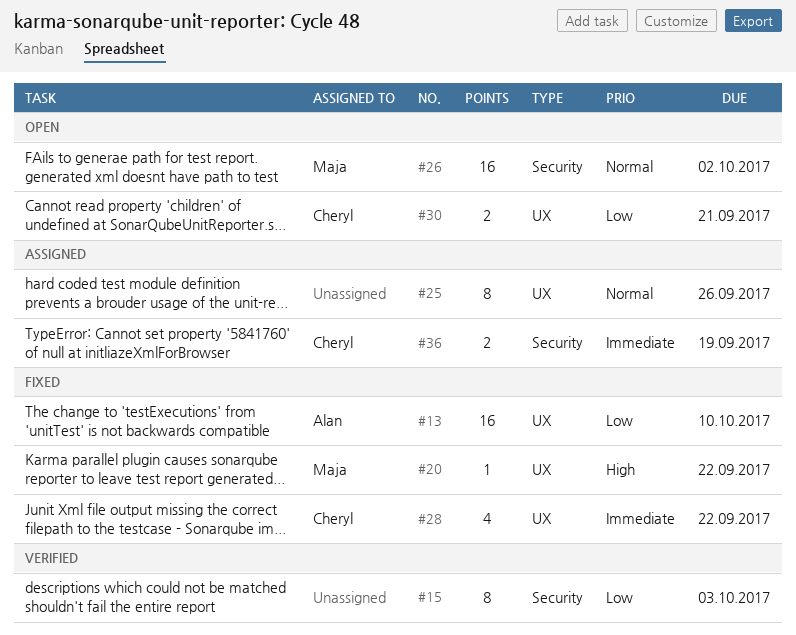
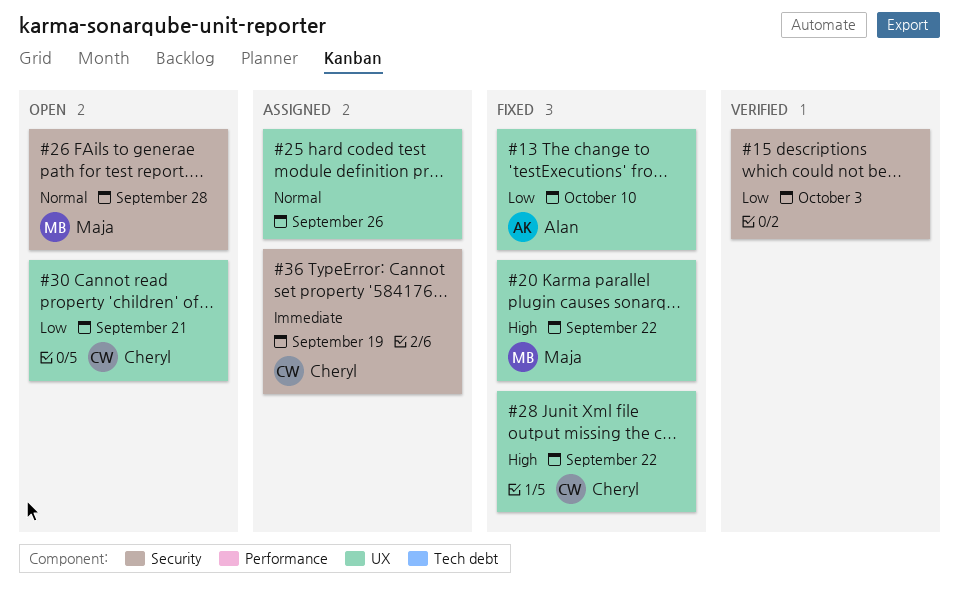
#26, due: Oct 2 -> Sep 28
#28, priority: Immediate -> High

